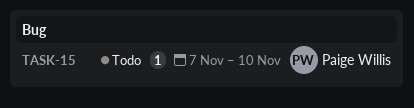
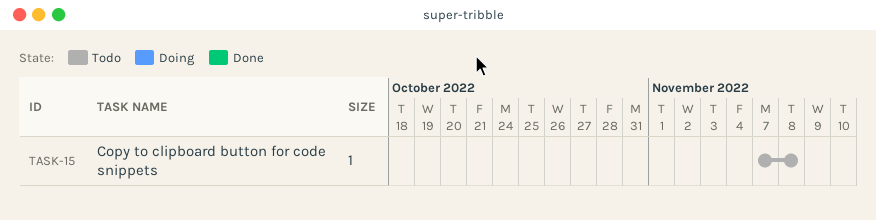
TASK-15, due: Nov 10 -> Nov 8

